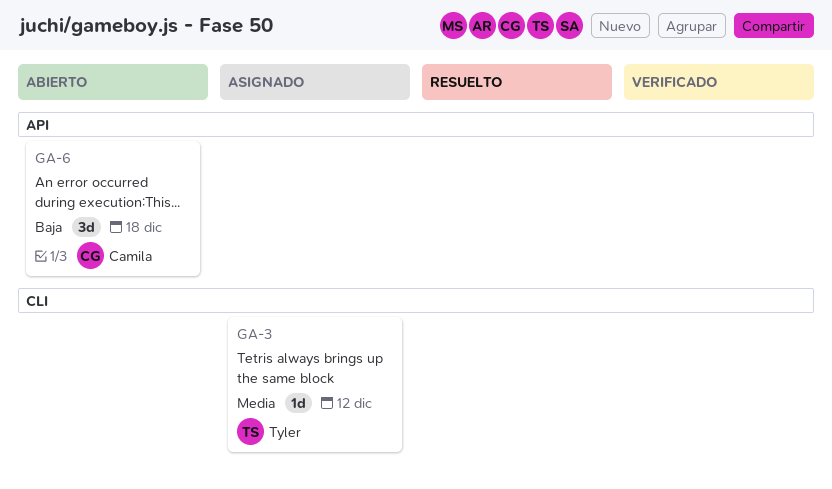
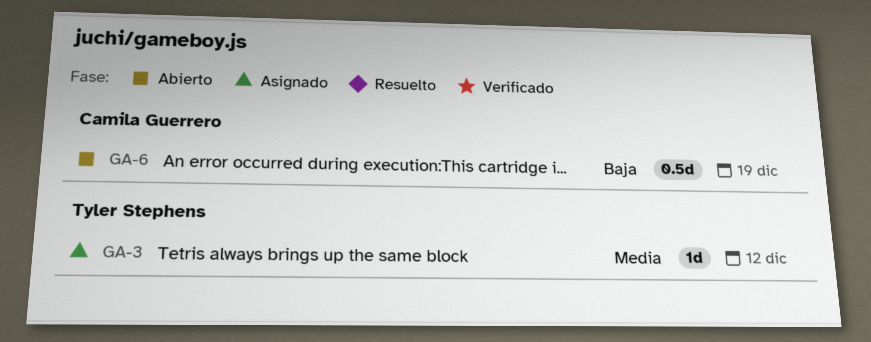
GA-6, estimate: 3d -> 0.5d
GA-6, due: Dec 18 -> Dec 19

